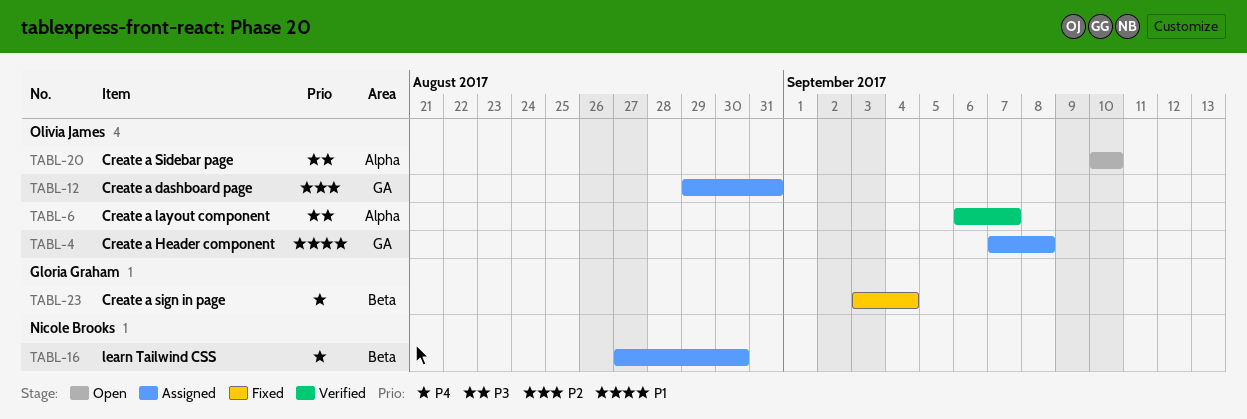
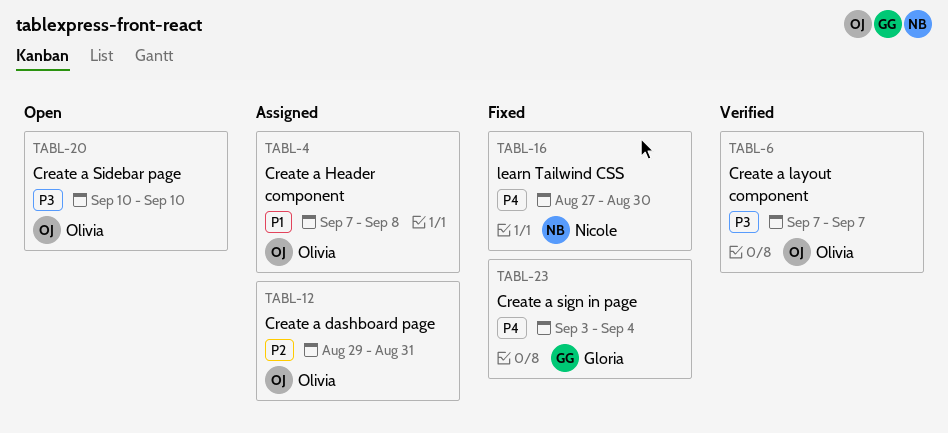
TABL-6, start: Sep 6 -> Sep 7
TABL-16, status: Assigned -> Fixed

